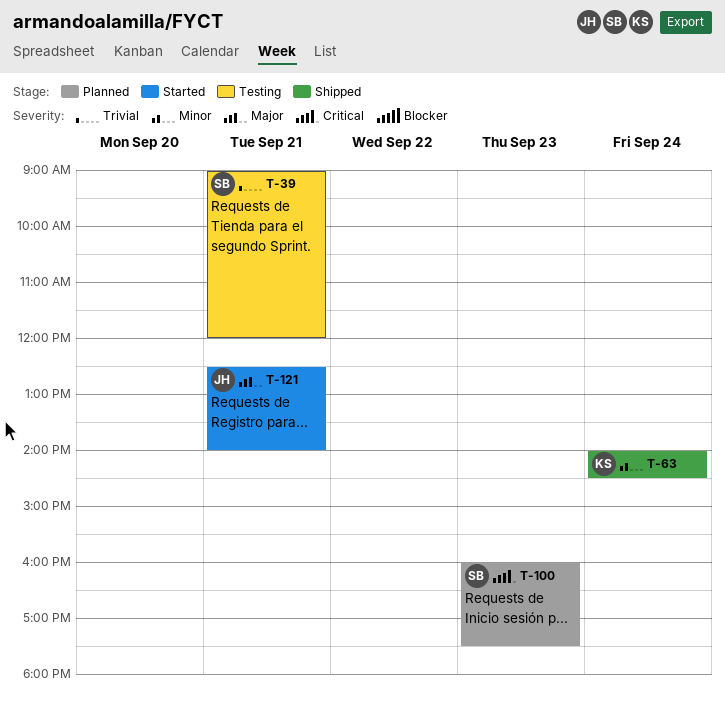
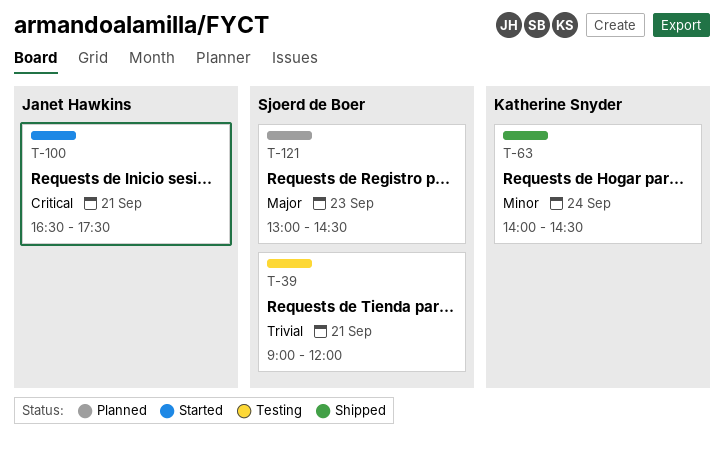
T-100, status: Planned -> Started
T-100, owner: Sjoerd de Boer -> Janet Hawkins
T-100, day: Sep 23 -> Sep 21
T-100, begins: 16:00 -> 16:30
T-121, status: Started -> Planned
T-121, owner: Janet Hawkins -> Sjoerd de Boer
T-121, day: Sep 21 -> Sep 23
T-121, begins: 12:30 -> 13:00
T-121, ends: 14:00 -> 14:30

